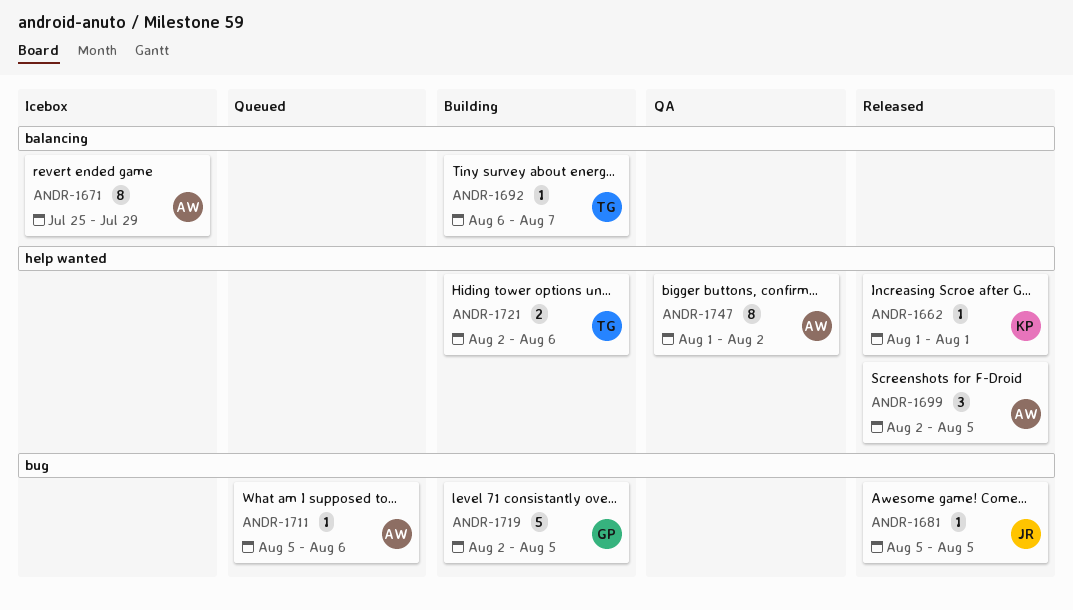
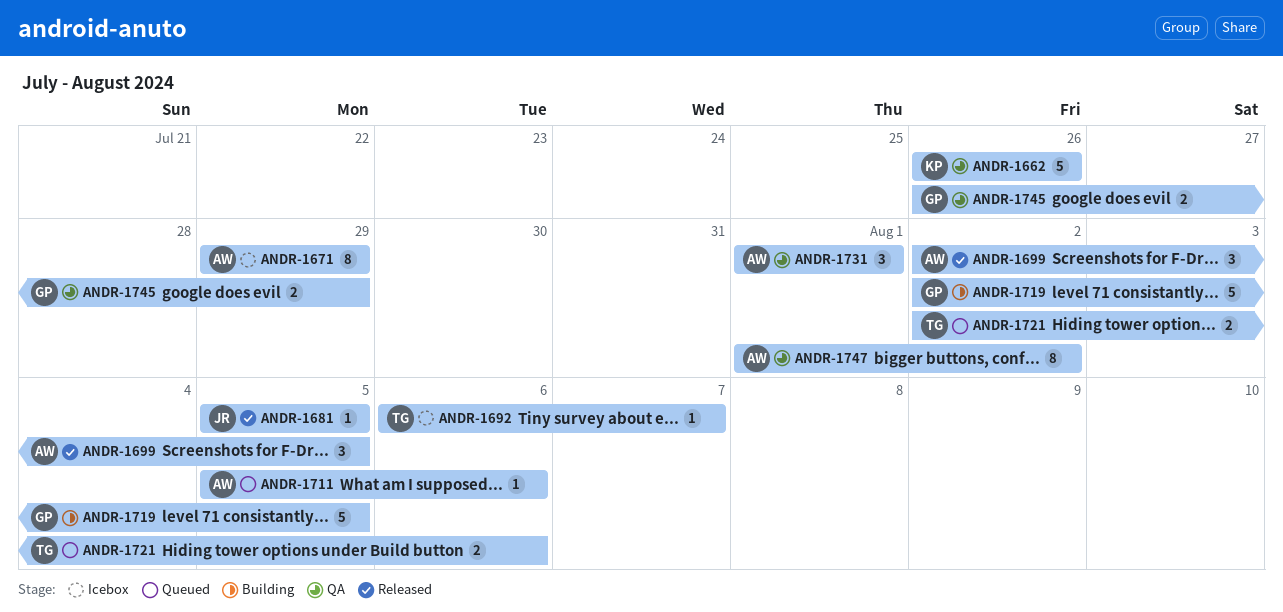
ANDR-1662, status: Released -> QA
ANDR-1662, estimate: 1 -> 5
ANDR-1662, start: Aug 1 -> Jul 26
ANDR-1662, due: Aug 1 -> Jul 26
ANDR-1671, start: Jul 25 -> Jul 29
ANDR-1692, status: Building -> Icebox
ANDR-1721, status: Building -> Queued
ANDR-1731: none -> present
ANDR-1745: none -> present

